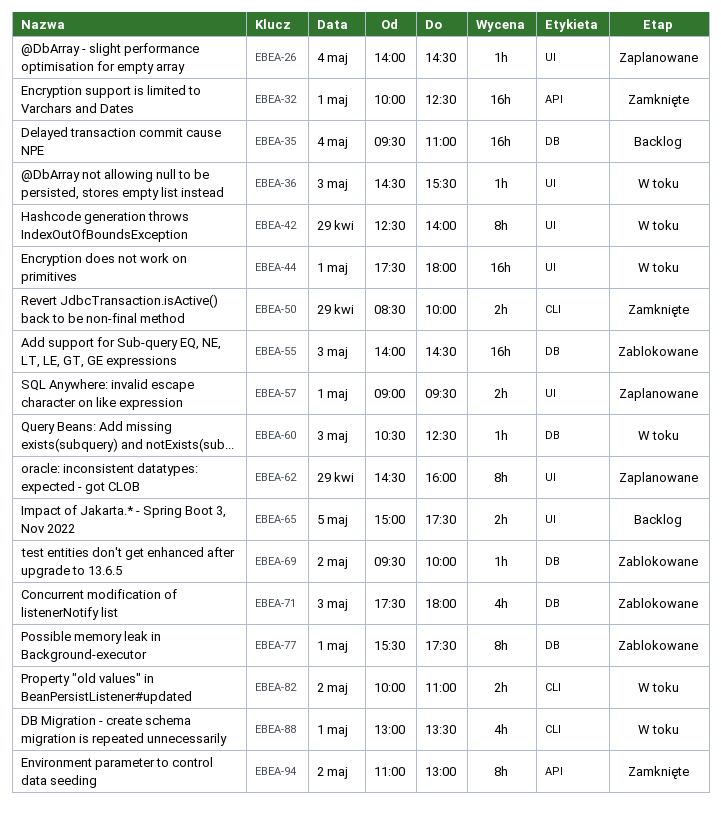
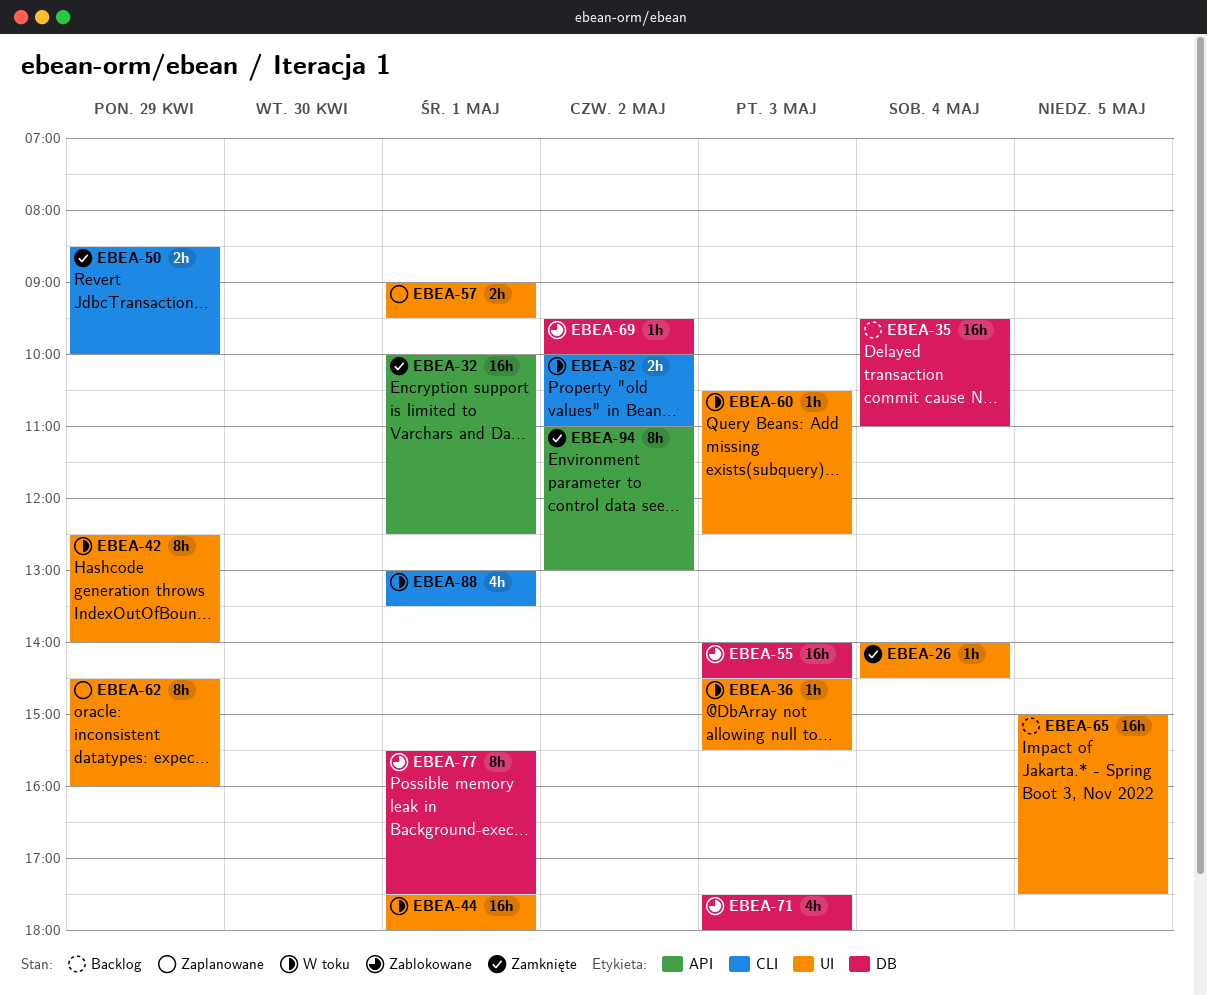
EBEA-26, status: Zaplanowane -> Zamknięte
EBEA-60, label: DB -> UI
EBEA-65, estimate: 2h -> 16h

